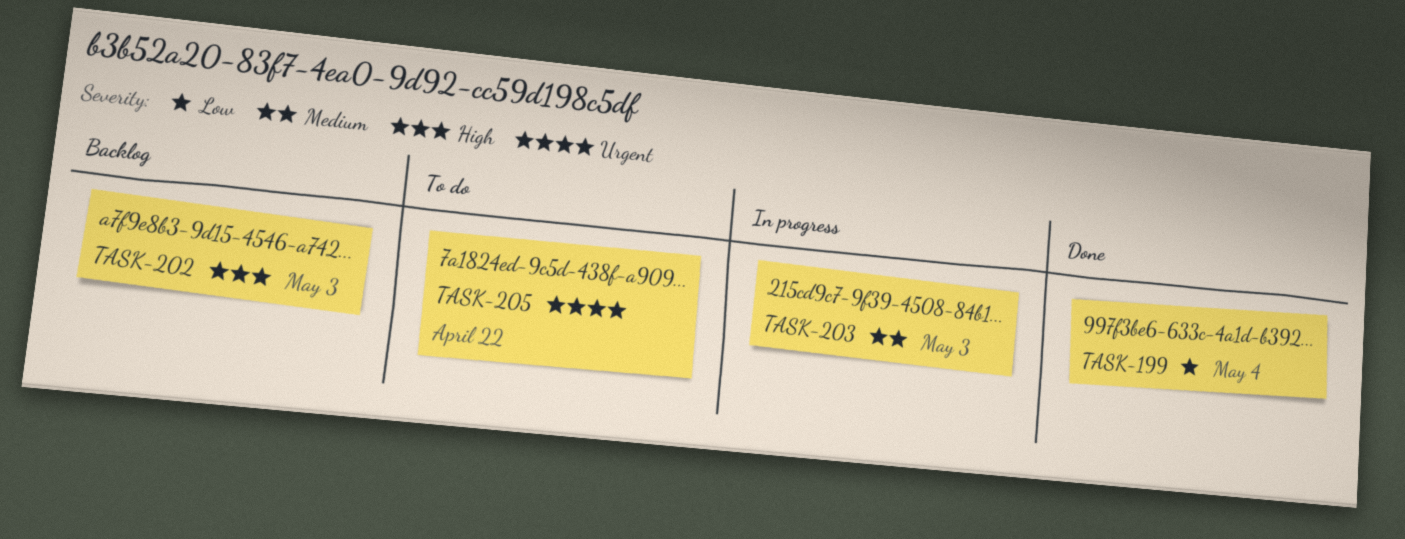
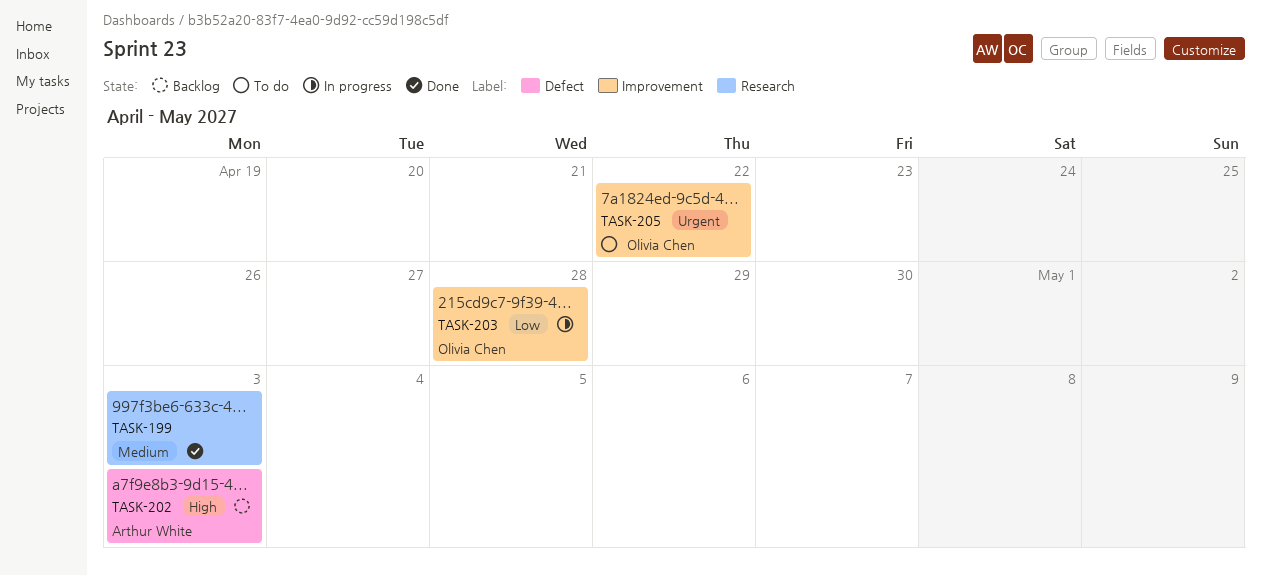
TASK-199, priority: Low -> Medium
TASK-199, due: May 4 -> May 3
TASK-203, priority: Medium -> Low
TASK-203, due: May 3 -> Apr 28

